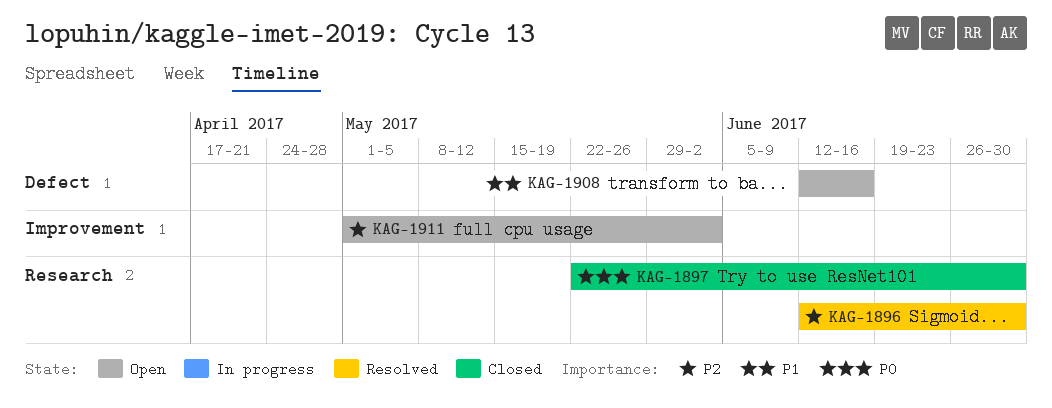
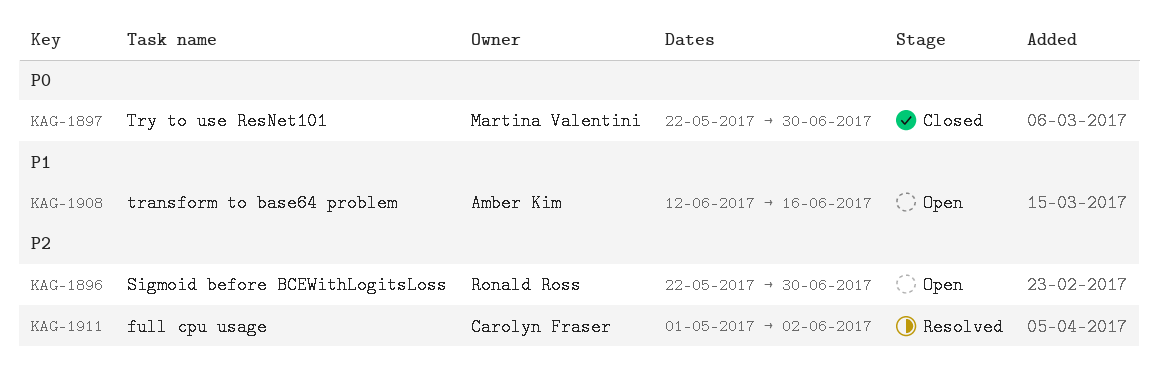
KAG-1896, status: Resolved -> Open
KAG-1896, start: Jun 12 -> May 22
KAG-1911, status: Open -> Resolved

